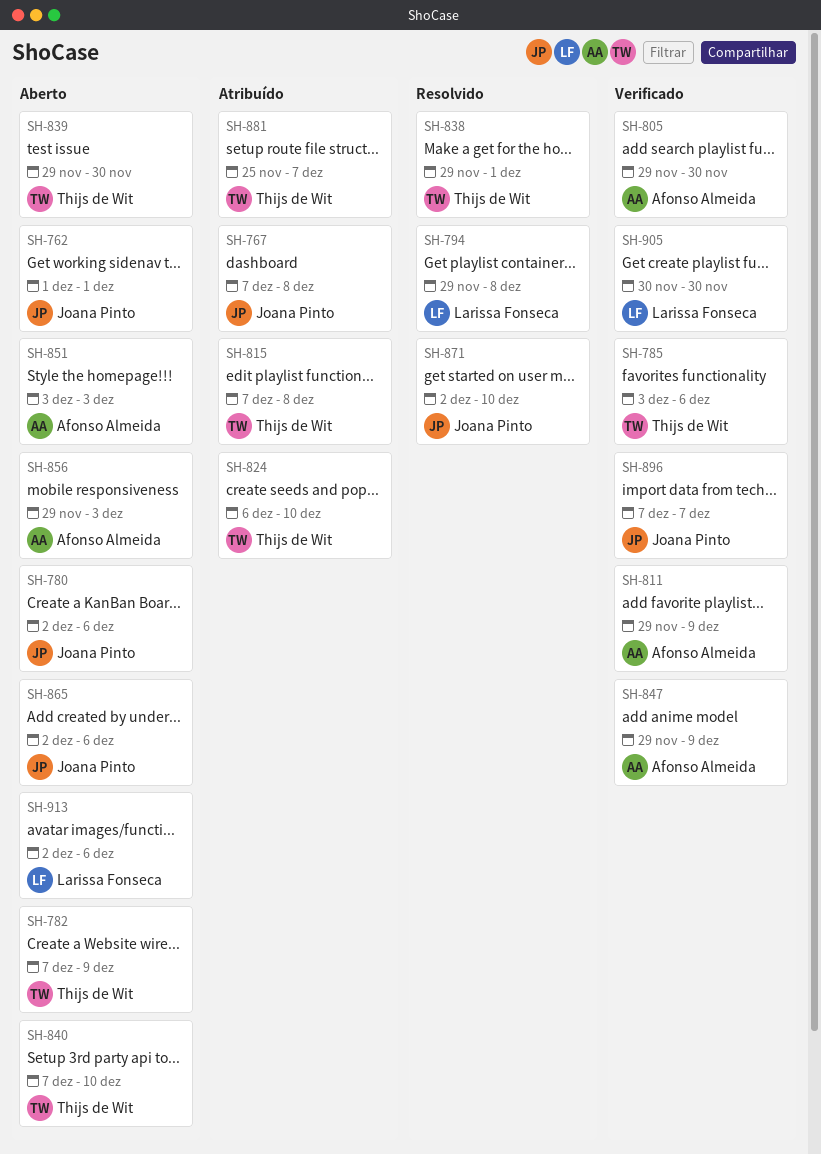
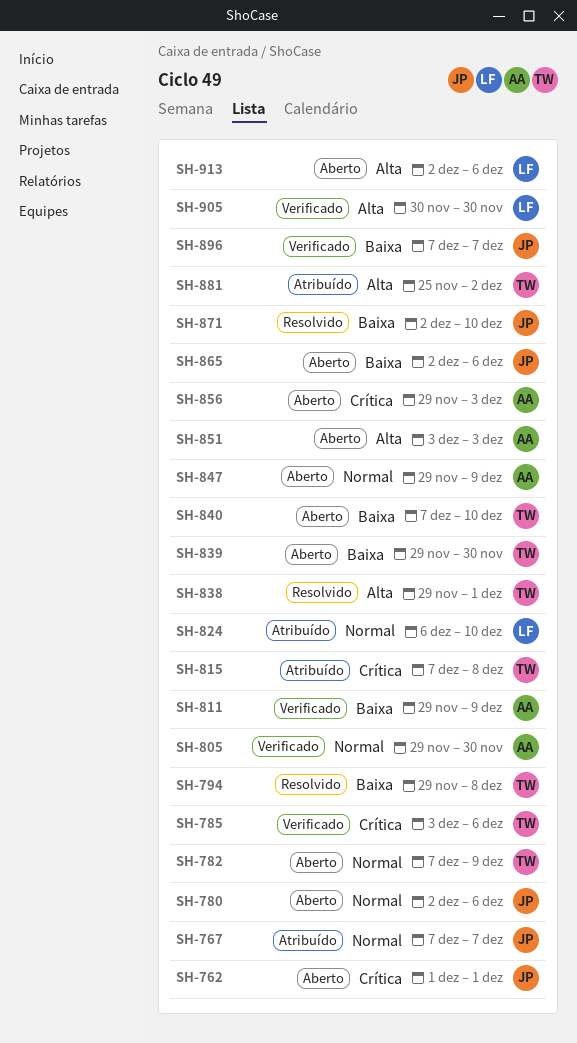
SH-767, due: Dec 8 -> Dec 7
SH-794, owner: Larissa Fonseca -> Thijs de Wit
SH-824, owner: Thijs de Wit -> Larissa Fonseca
SH-847, status: Verificado -> Aberto
SH-881, due: Dec 7 -> Dec 2

